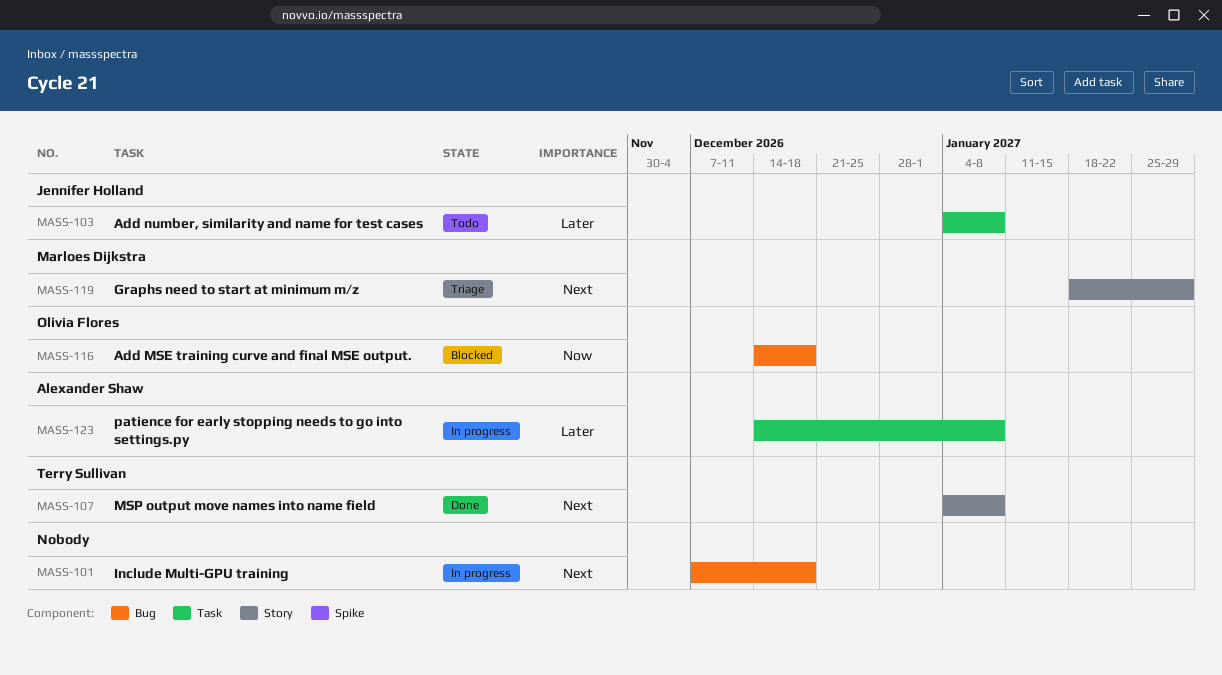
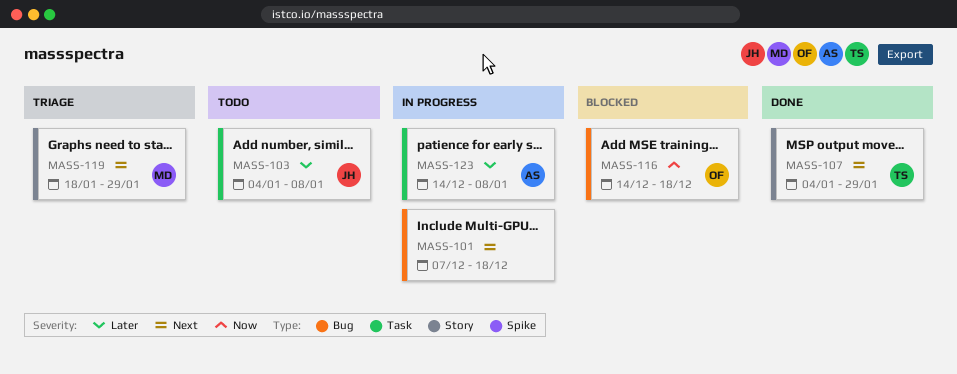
MASS-107, due: Jan 8 -> Jan 29

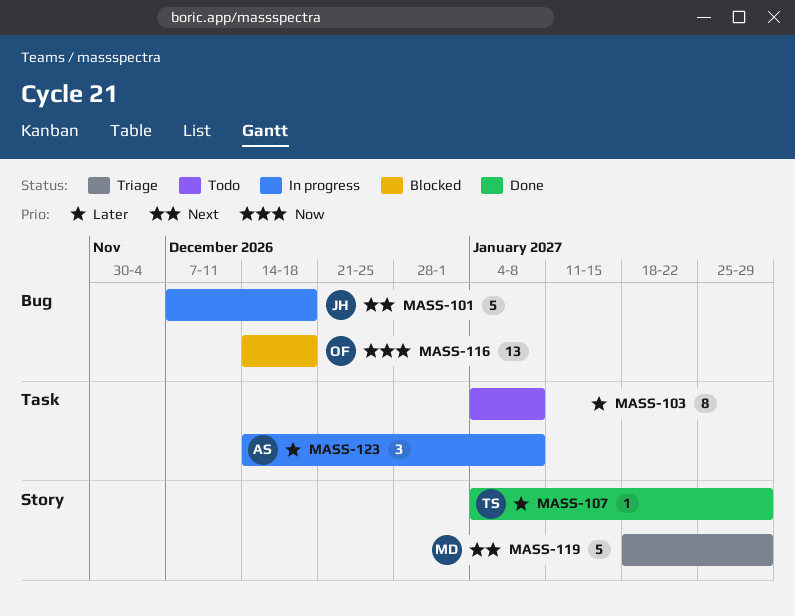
MASS-101, owner: none -> JH
MASS-103, owner: JH -> none
MASS-107, priority: Next -> Later

